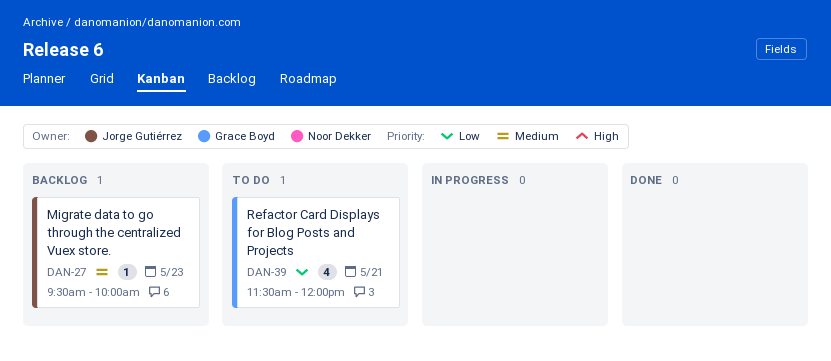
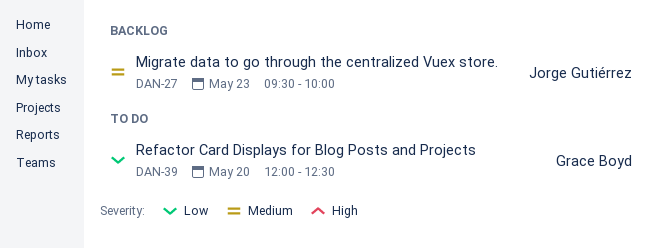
DAN-39, day: May 21 -> May 20
DAN-39, begins: 11:30 -> 12:00
DAN-39, ends: 12:00 -> 12:30

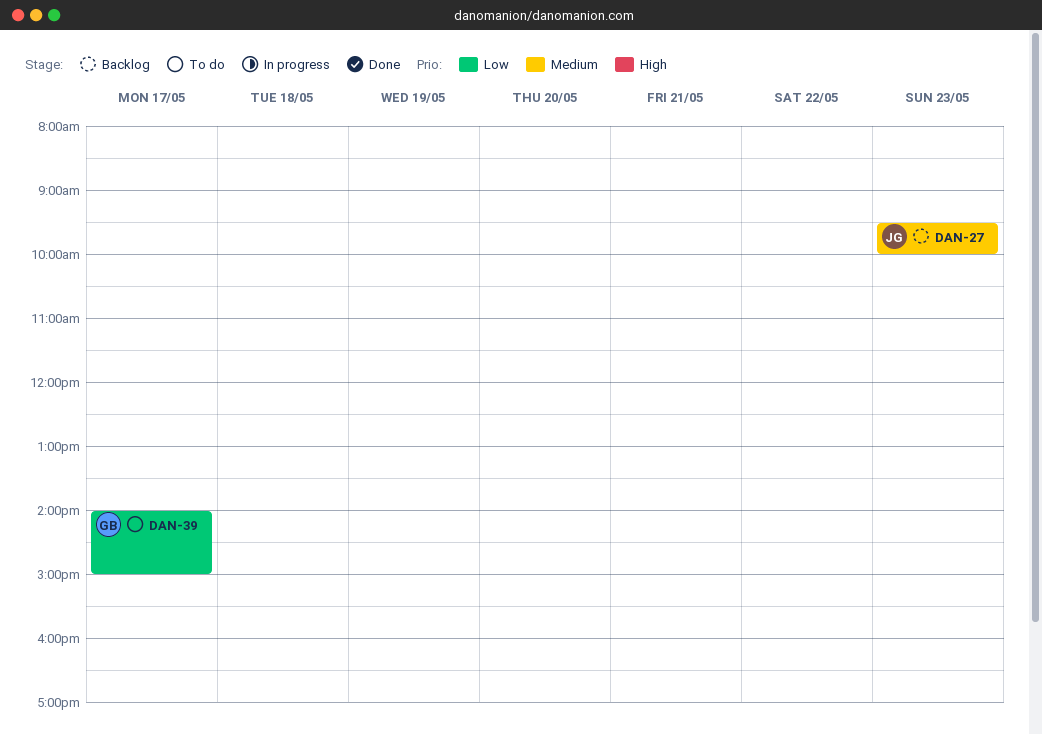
DAN-39, day: May 20 -> May 17
DAN-39, begins: 12:00 -> 14:00
DAN-39, ends: 12:30 -> 15:00

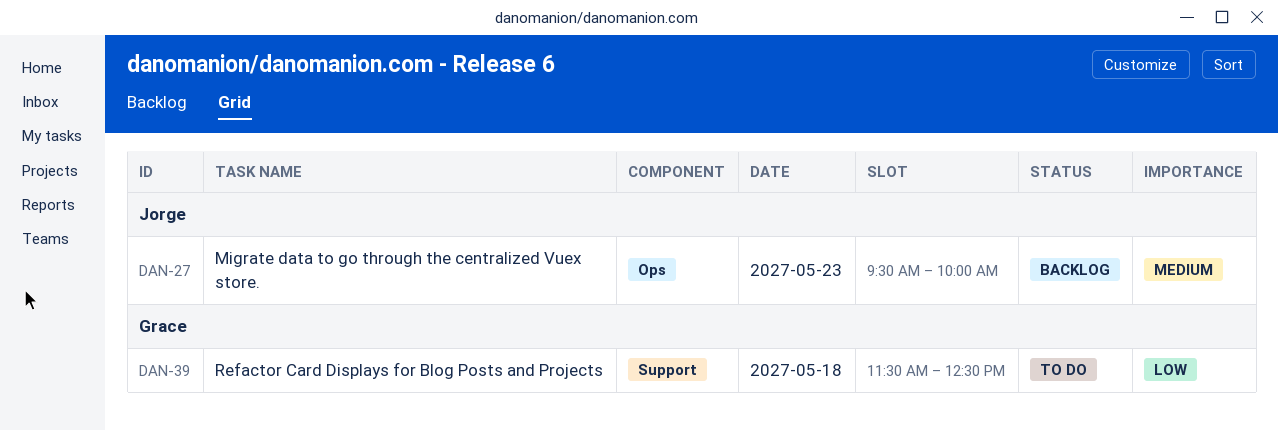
DAN-39, day: May 17 -> May 18
DAN-39, begins: 14:00 -> 11:30
DAN-39, ends: 15:00 -> 12:30

